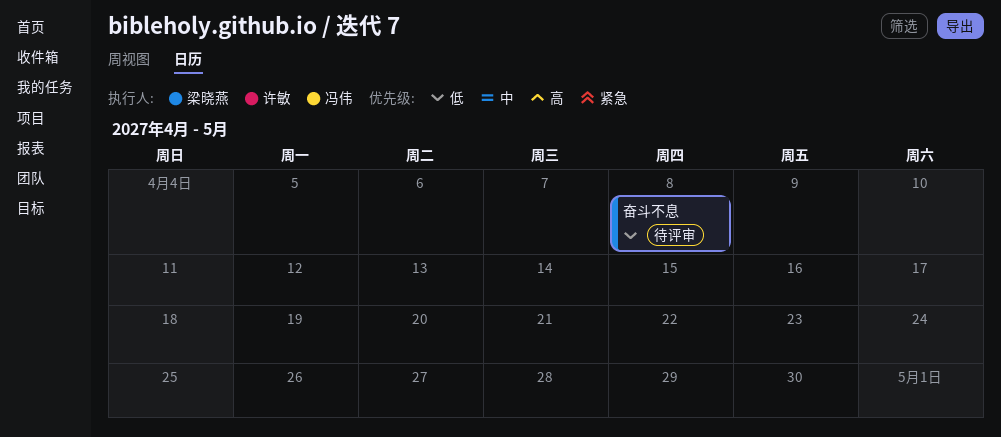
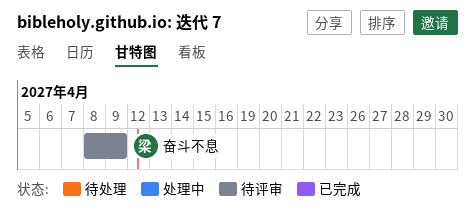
奋斗不息, due: Apr 8 -> Apr 9

